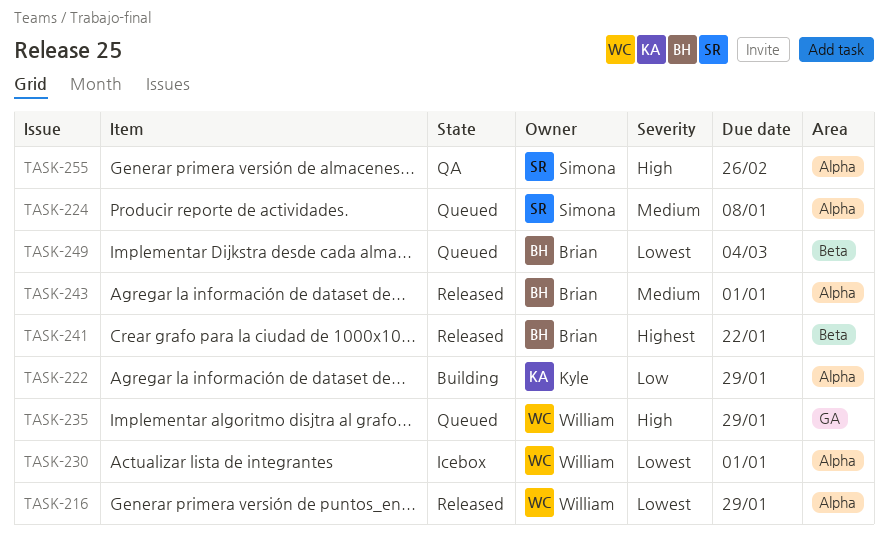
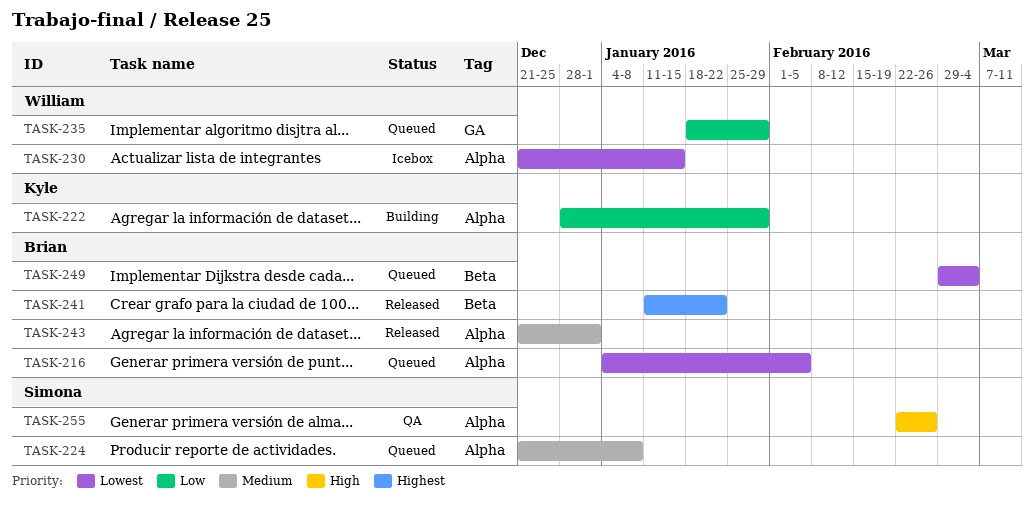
TASK-216, status: Released -> Queued
TASK-216, owner: William -> Brian
TASK-216, due: Jan 29 -> Feb 5
TASK-230, due: Jan 1 -> Jan 15
TASK-235, priority: High -> Low

